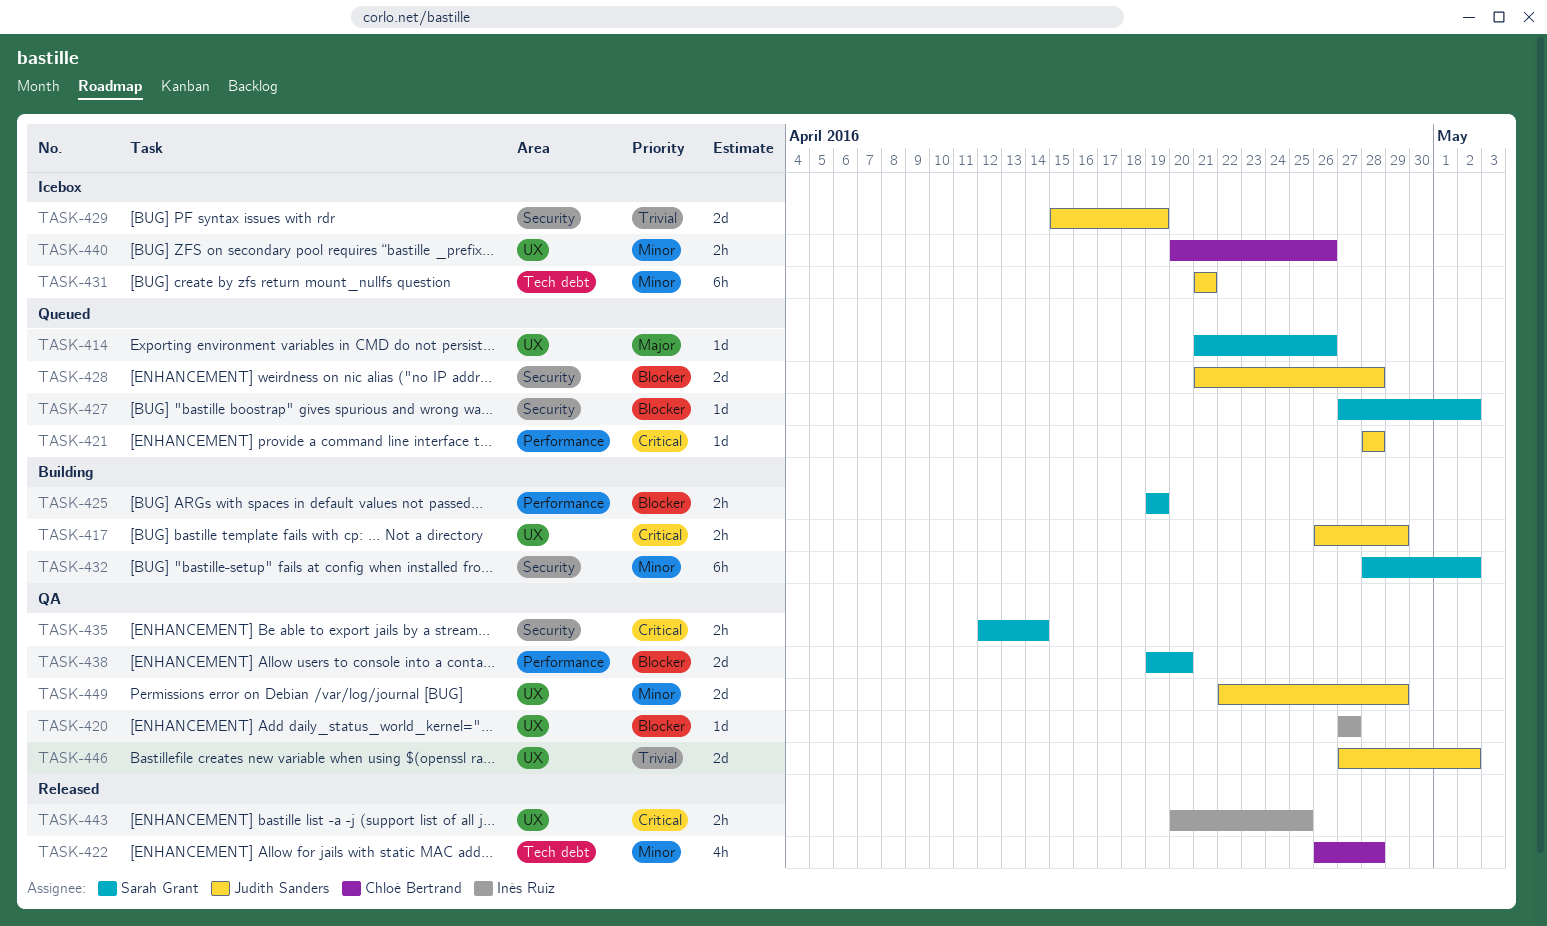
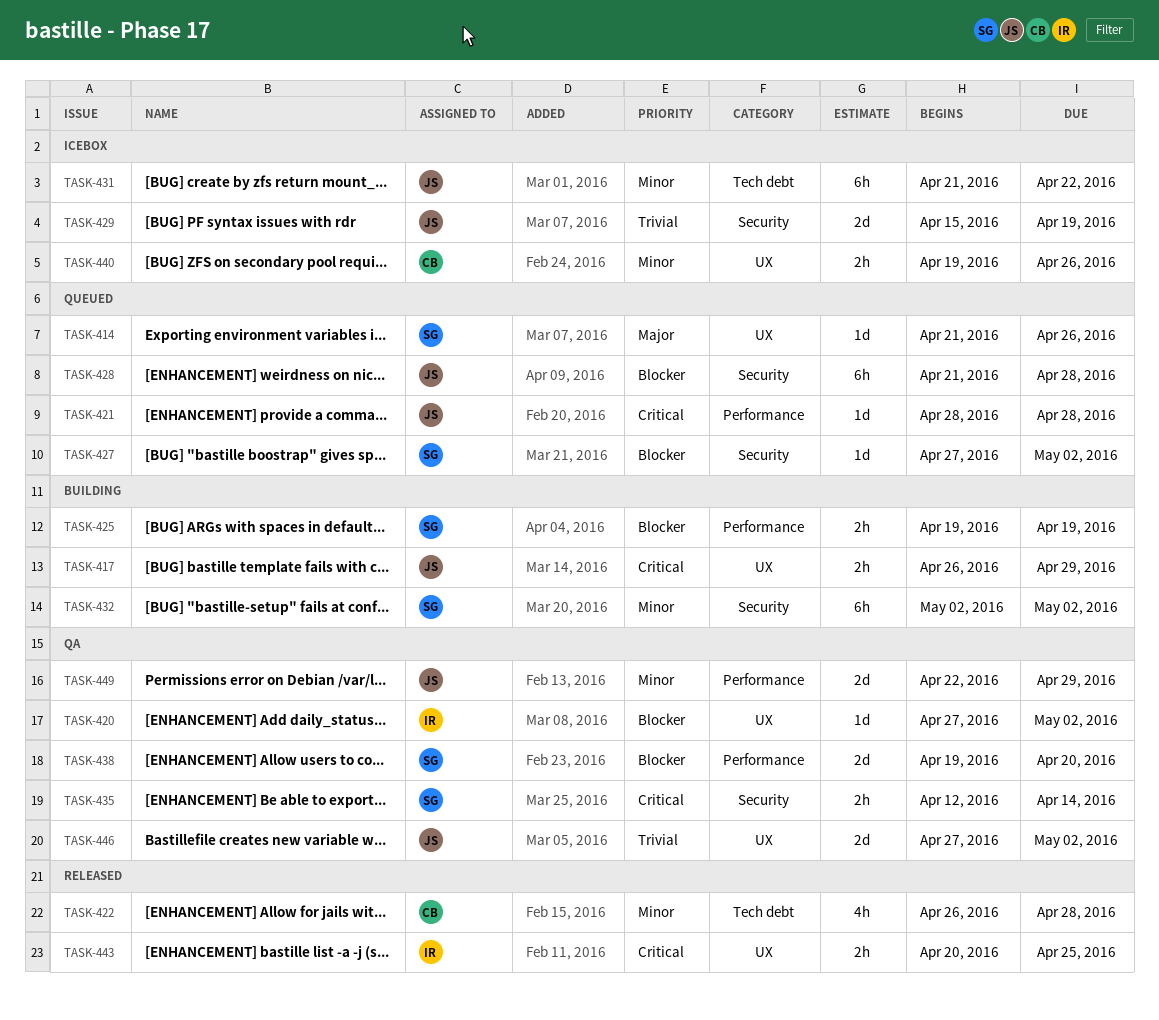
TASK-420, due: Apr 27 -> May 2
TASK-428, estimate: 2d -> 6h
TASK-431, due: Apr 21 -> Apr 22
TASK-432, start: Apr 28 -> May 2
TASK-440, start: Apr 20 -> Apr 19
TASK-449, label: UX -> Performance

